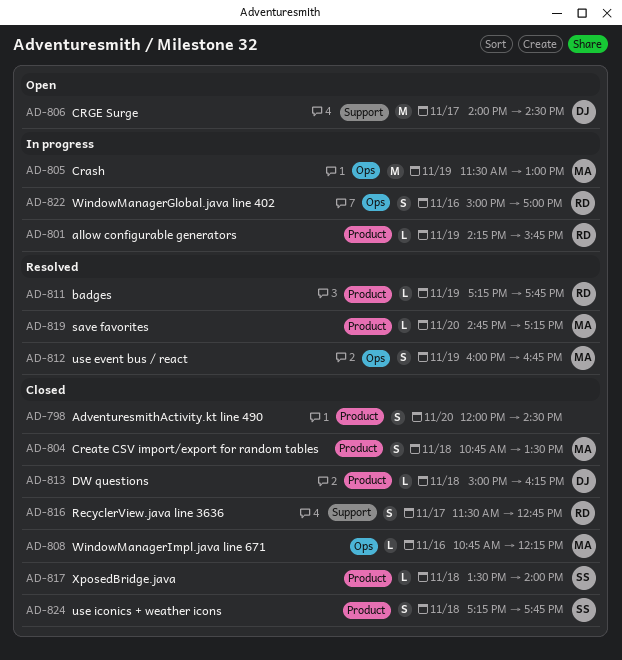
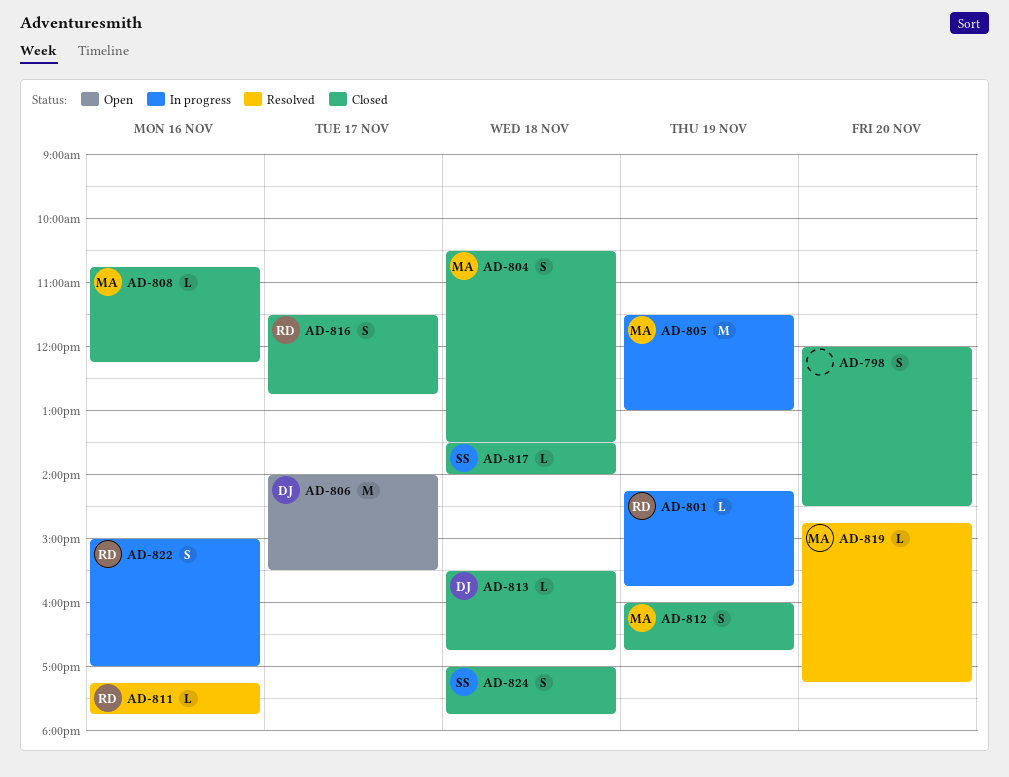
AD-804, begins: 10:45 -> 10:30
AD-806, ends: 14:30 -> 15:30
AD-811, day: Nov 19 -> Nov 16
AD-812, status: Resolved -> Closed
AD-813, begins: 15:00 -> 15:30
AD-813, ends: 16:15 -> 16:45
AD-824, begins: 17:15 -> 17:00

